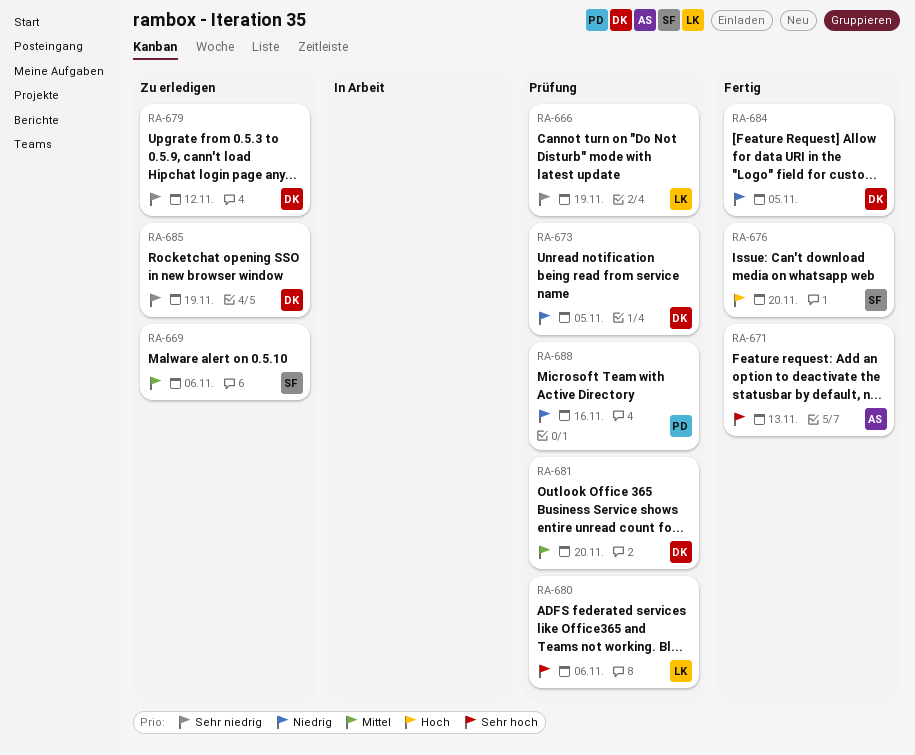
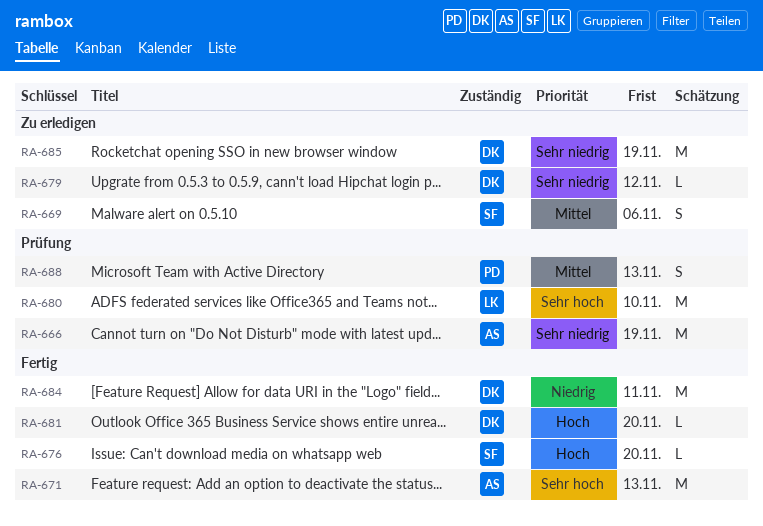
RA-666, owner: LK -> AS
RA-673: present -> none
RA-680, due: Nov 6 -> Nov 10
RA-681, status: Prüfung -> Fertig
RA-681, priority: Mittel -> Hoch
RA-684, due: Nov 5 -> Nov 11
RA-688, priority: Niedrig -> Mittel
RA-688, due: Nov 16 -> Nov 13

